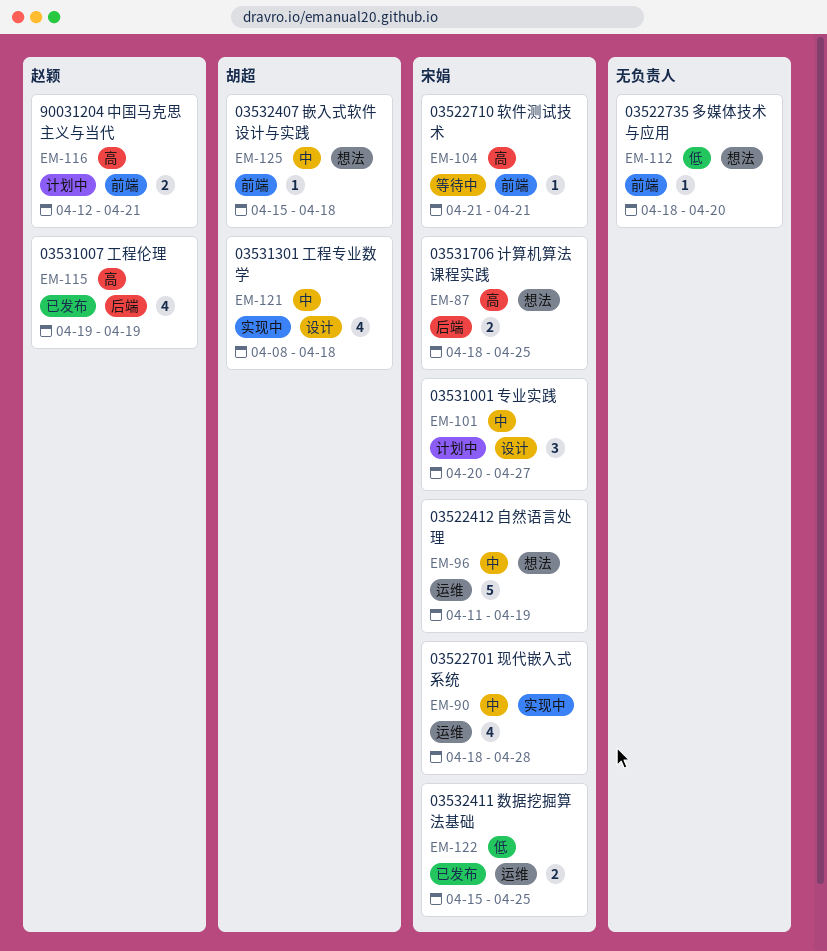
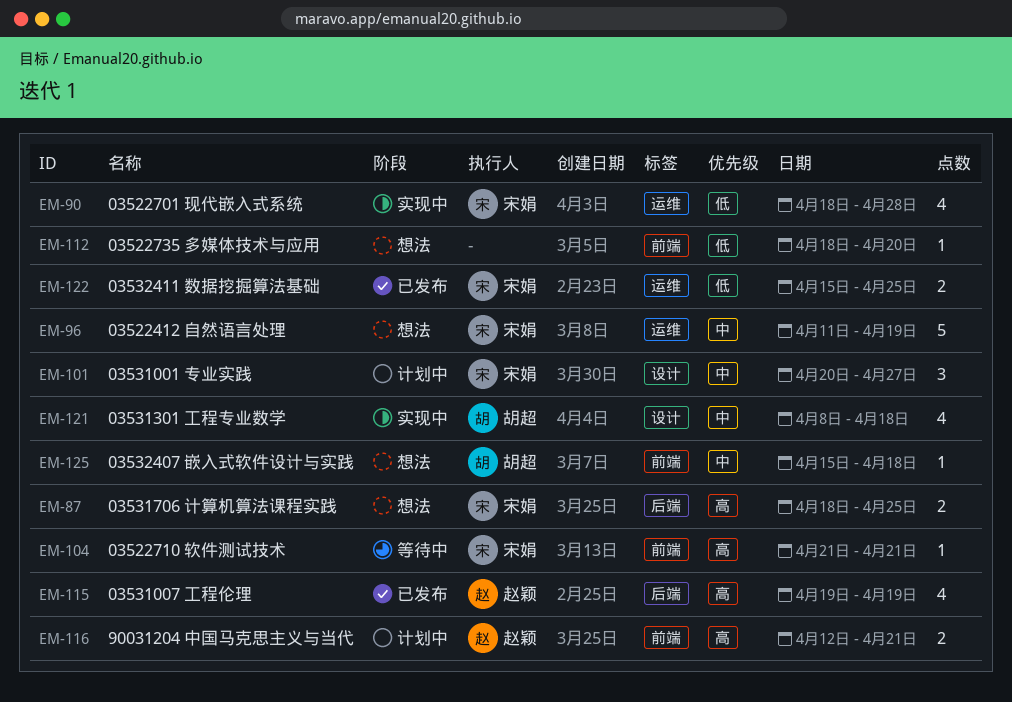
EM-90, priority: 中 -> 低

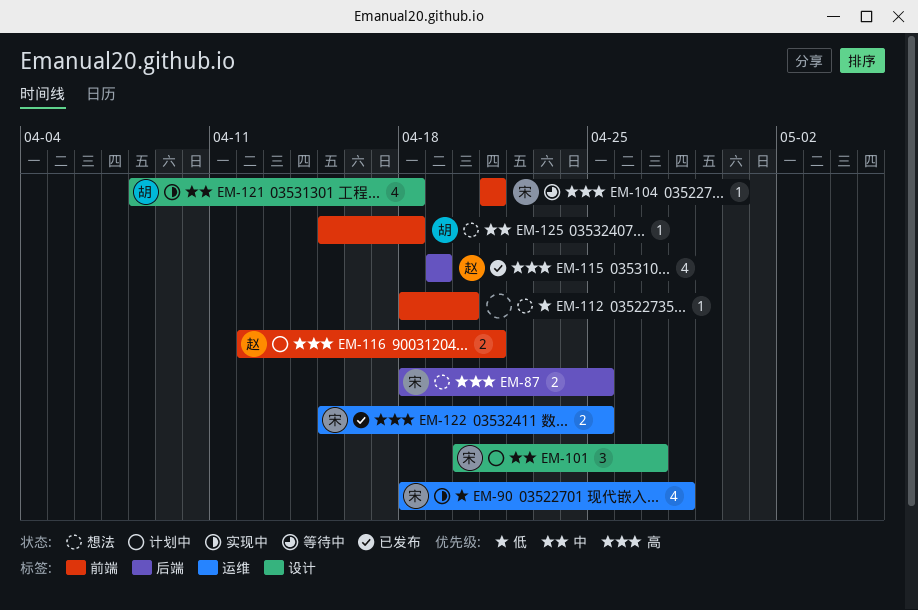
EM-96: present -> none
EM-122, priority: 低 -> 高

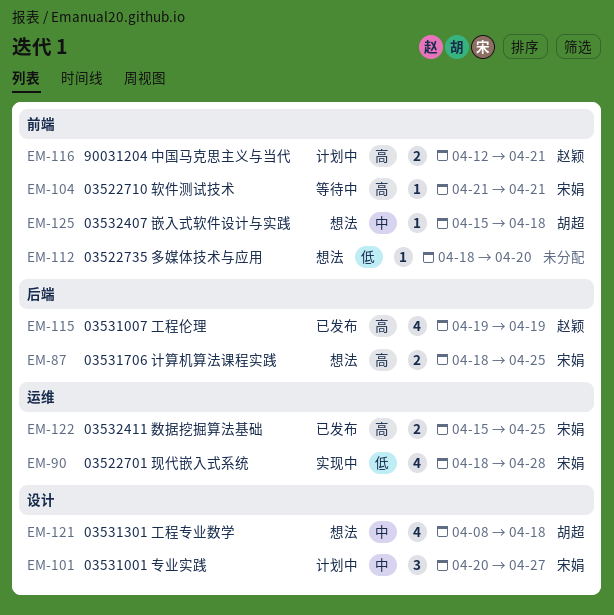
EM-121, status: 实现中 -> 想法

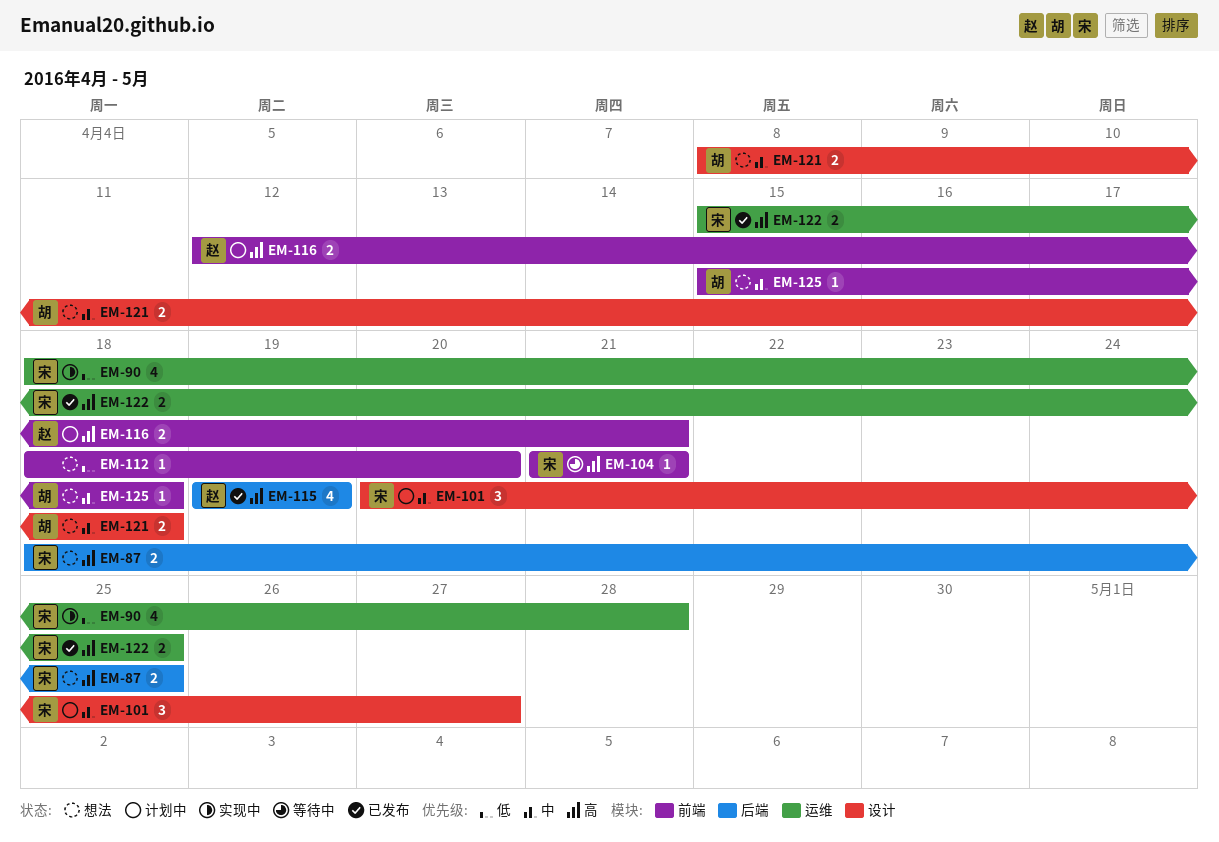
EM-121, estimate: 4 -> 2

